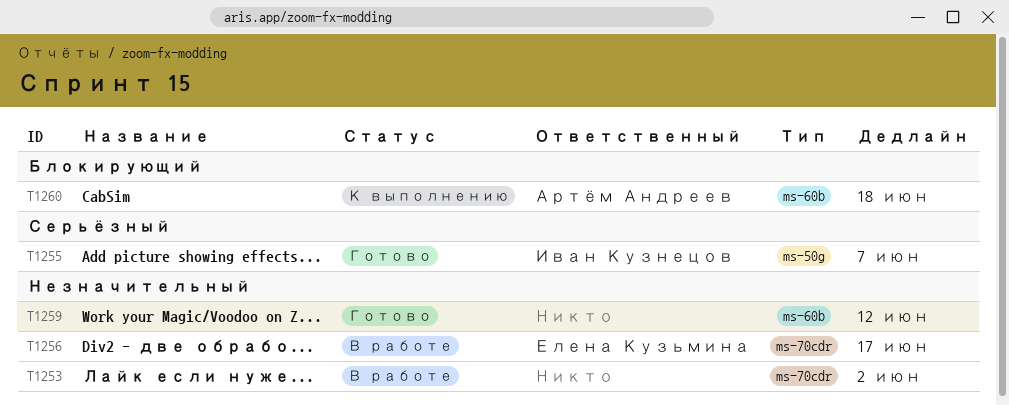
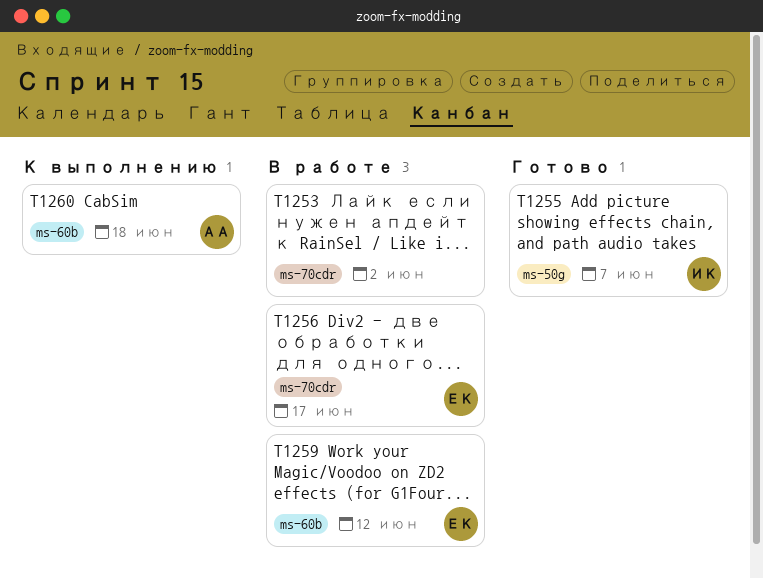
T1259, status: Готово -> В работе
T1259, owner: none -> Елена Кузьмина

